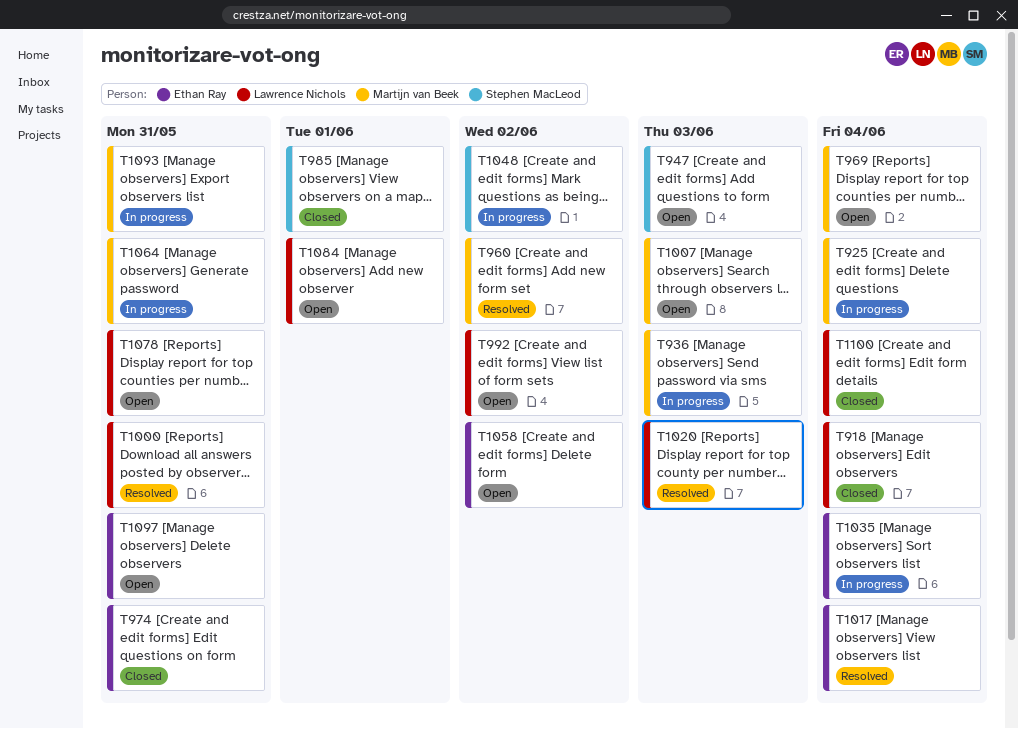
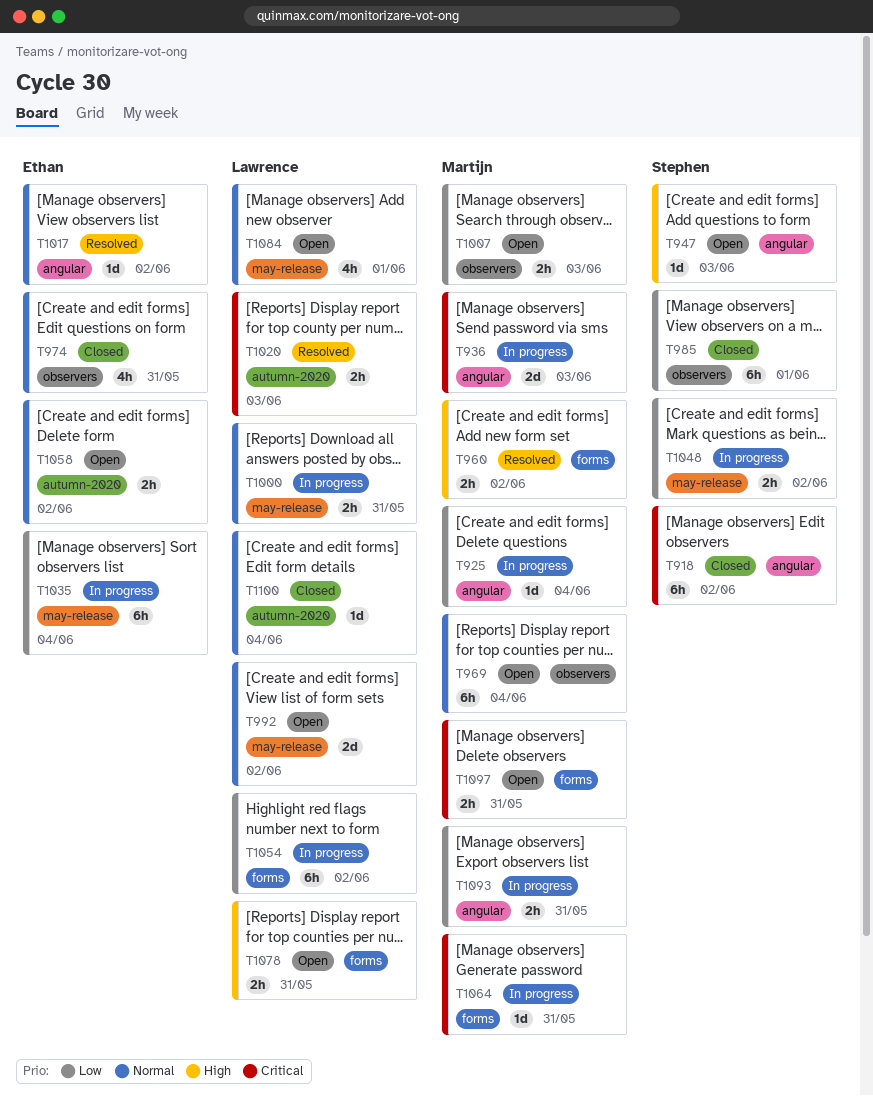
T918, owner: Lawrence Nichols -> Stephen MacLeod
T918, due: Jun 4 -> Jun 2
T1000, status: Resolved -> In progress
T1017, due: Jun 4 -> Jun 2
T1054: none -> present
T1097, owner: Ethan Ray -> Martijn van Beek

